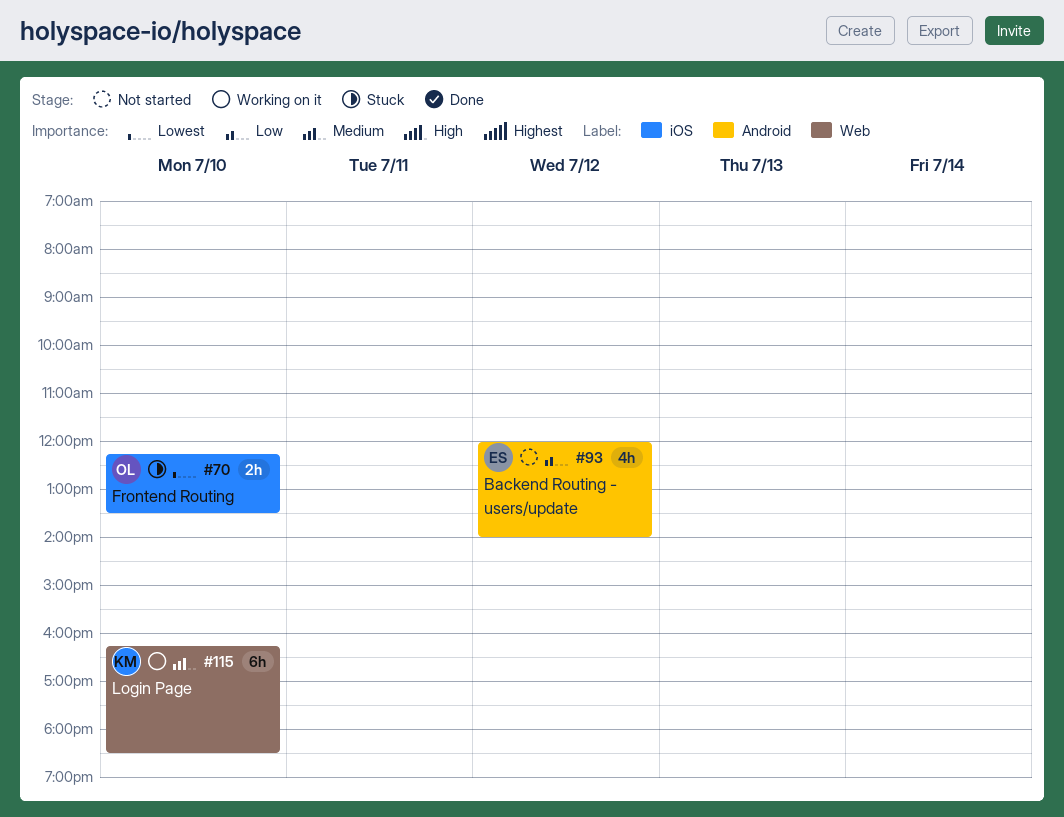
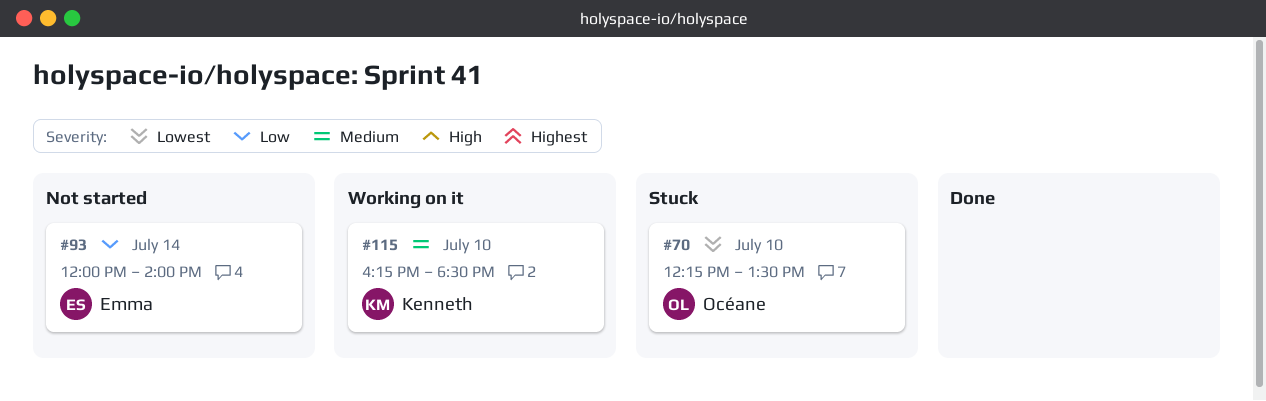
#93, day: Jul 12 -> Jul 14

